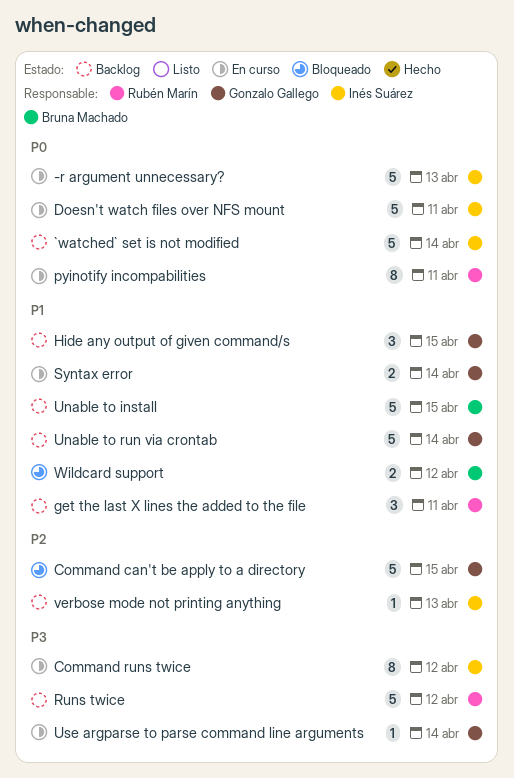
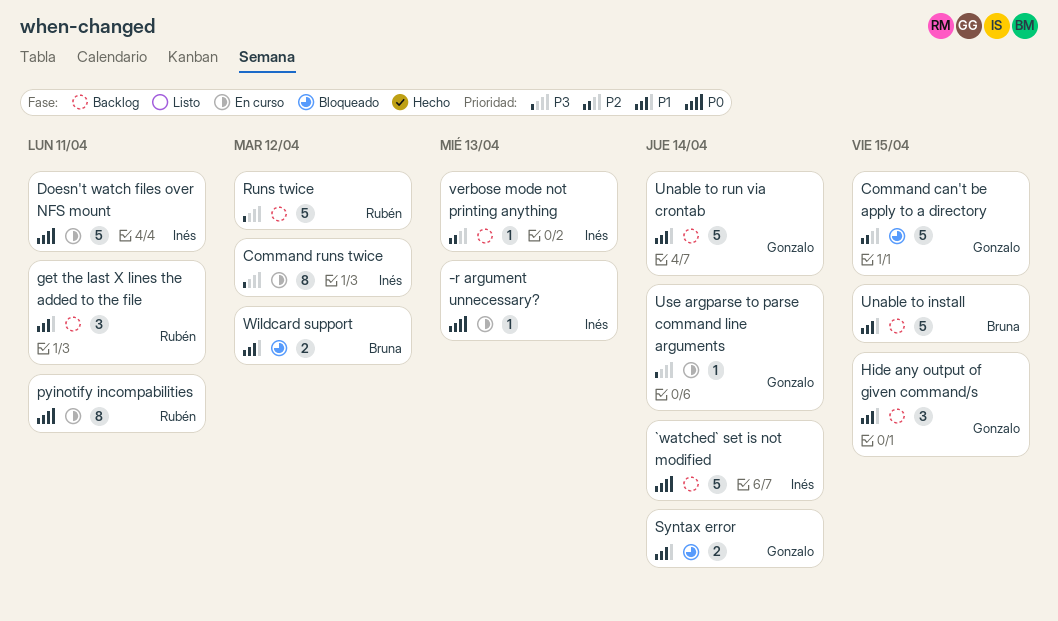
-r argument unnecessary?, estimate: 5 -> 1
Syntax error, status: En curso -> Bloqueado

